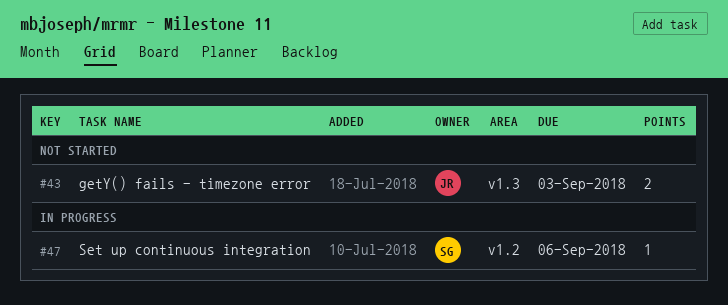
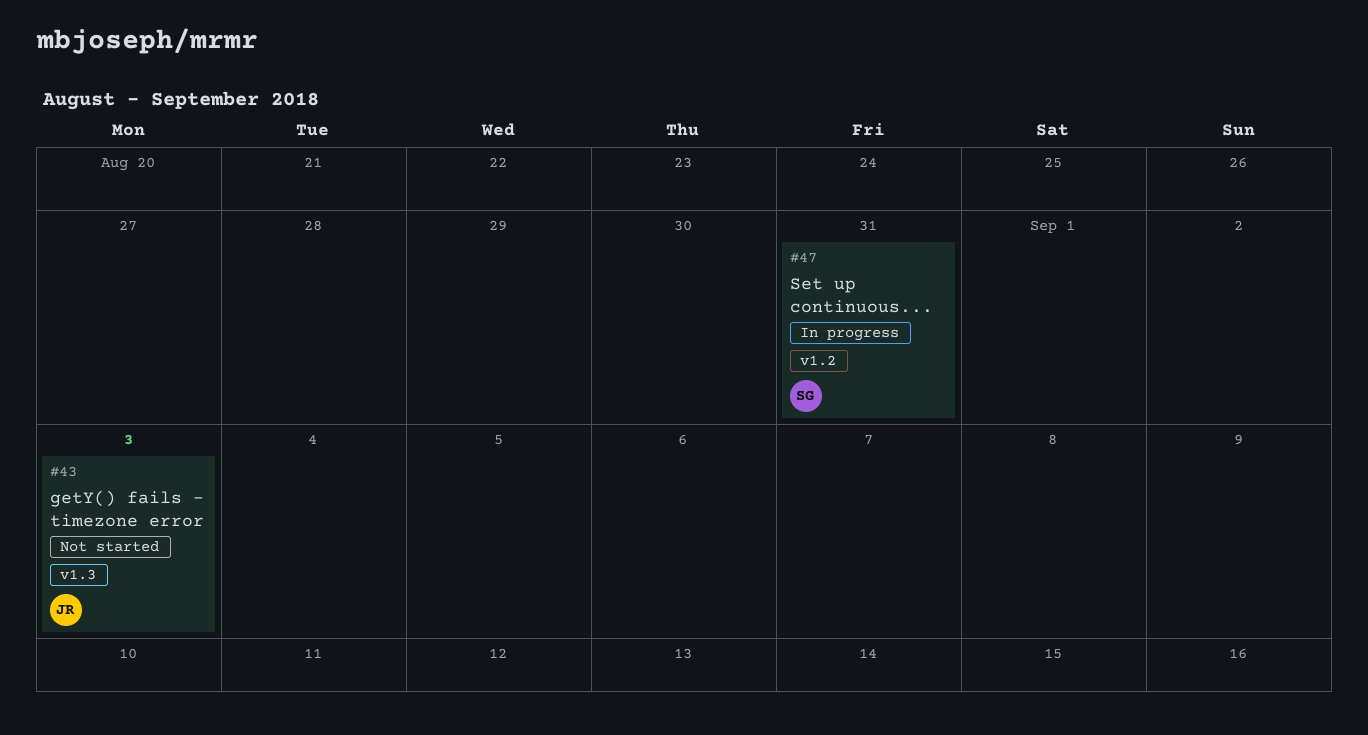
#47, due: Sep 6 -> Aug 31

